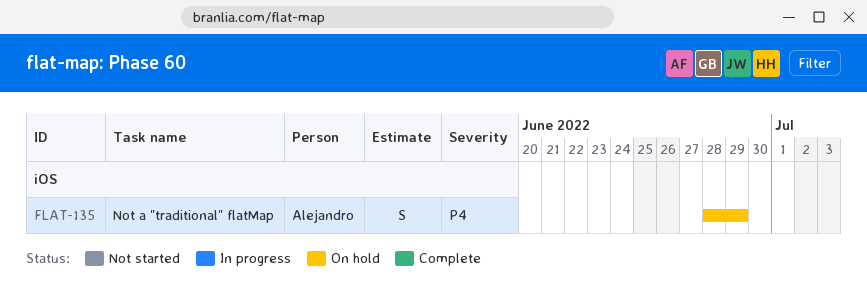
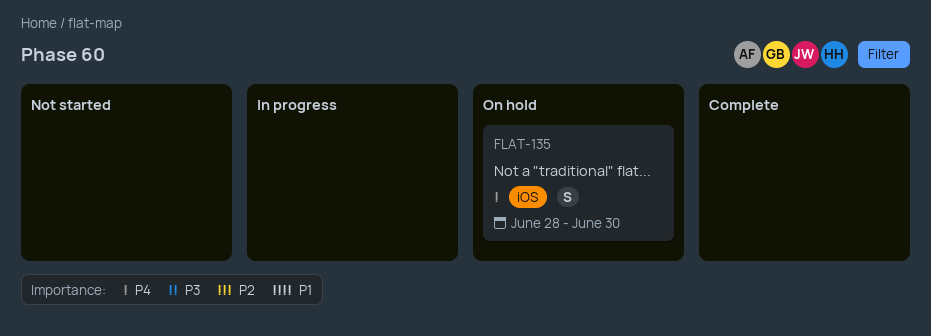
FLAT-135, due: Jun 29 -> Jun 30

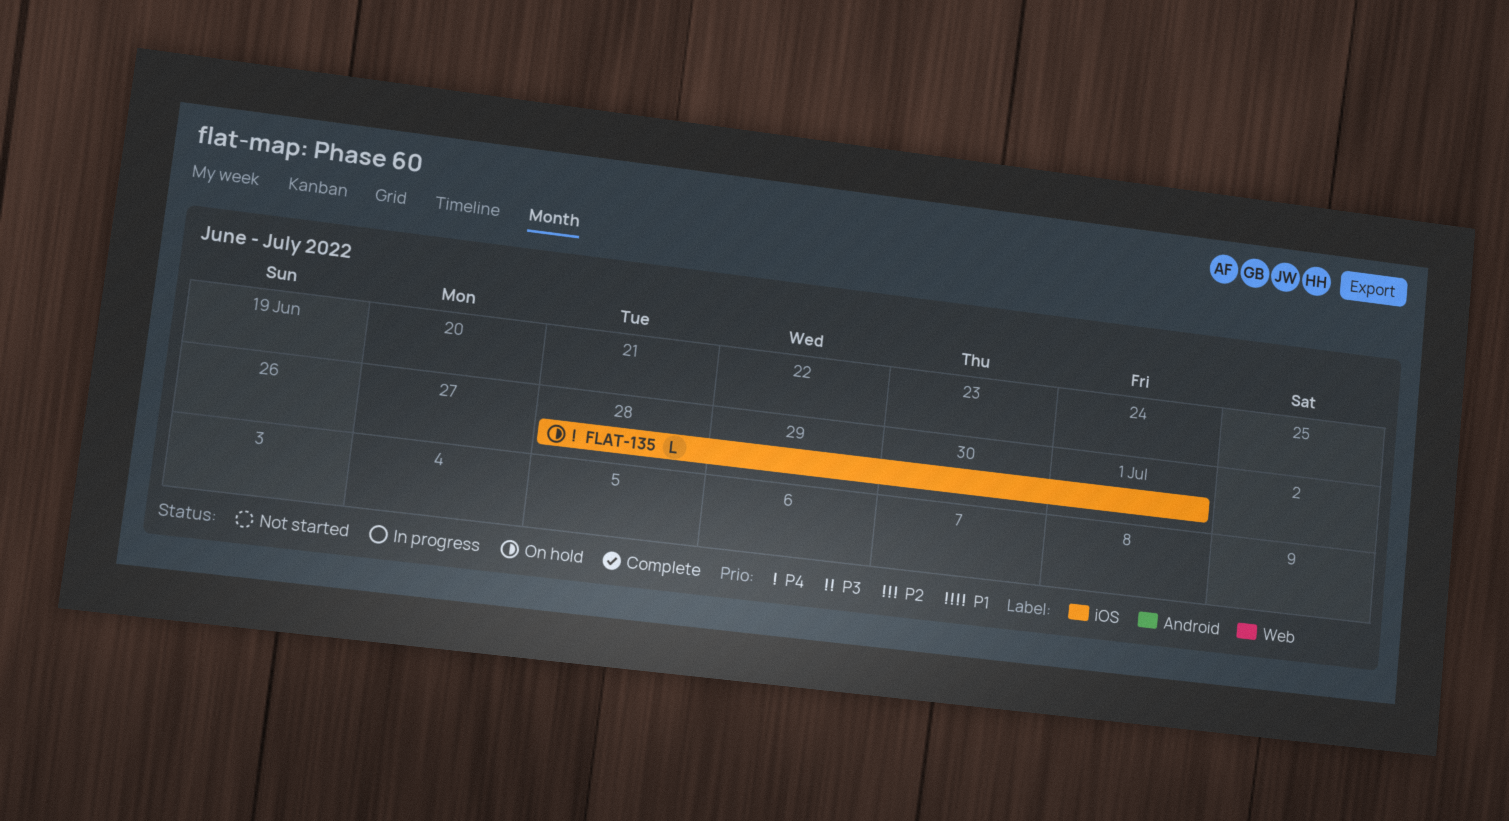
FLAT-135, estimate: S -> L
FLAT-135, due: Jun 30 -> Jul 1

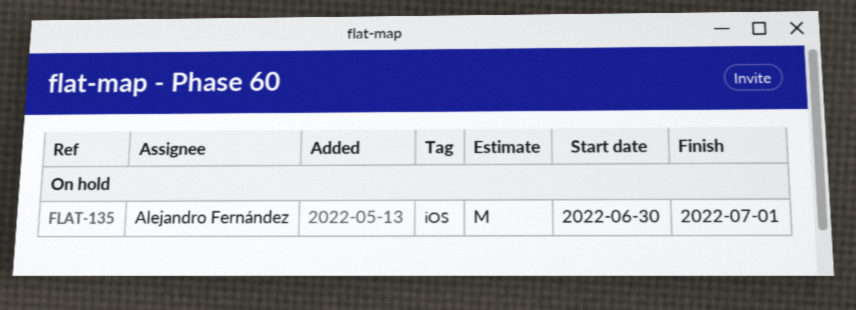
FLAT-135, estimate: L -> M
FLAT-135, start: Jun 28 -> Jun 30

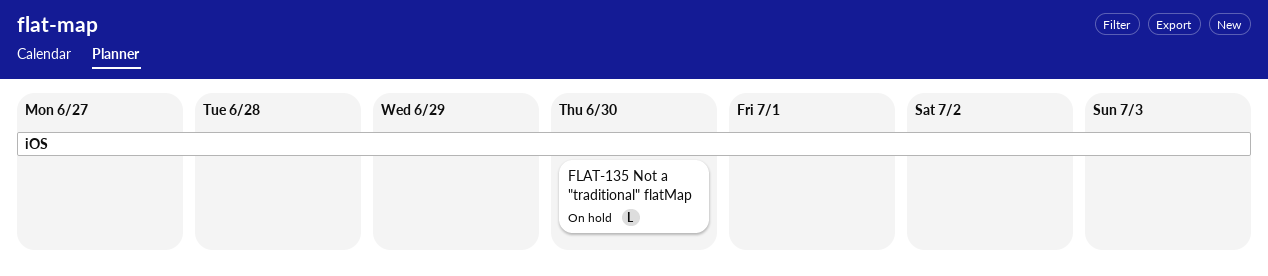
FLAT-135, estimate: M -> L
FLAT-135, due: Jul 1 -> Jun 30

